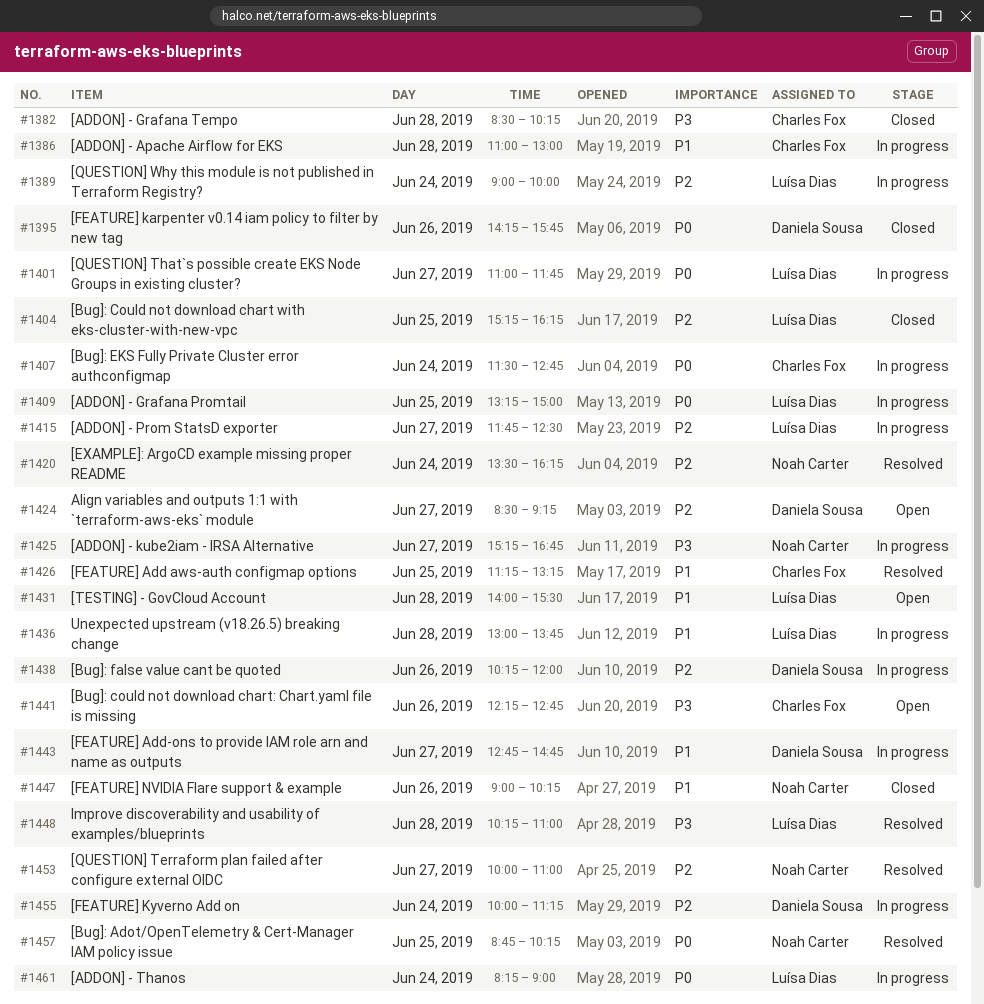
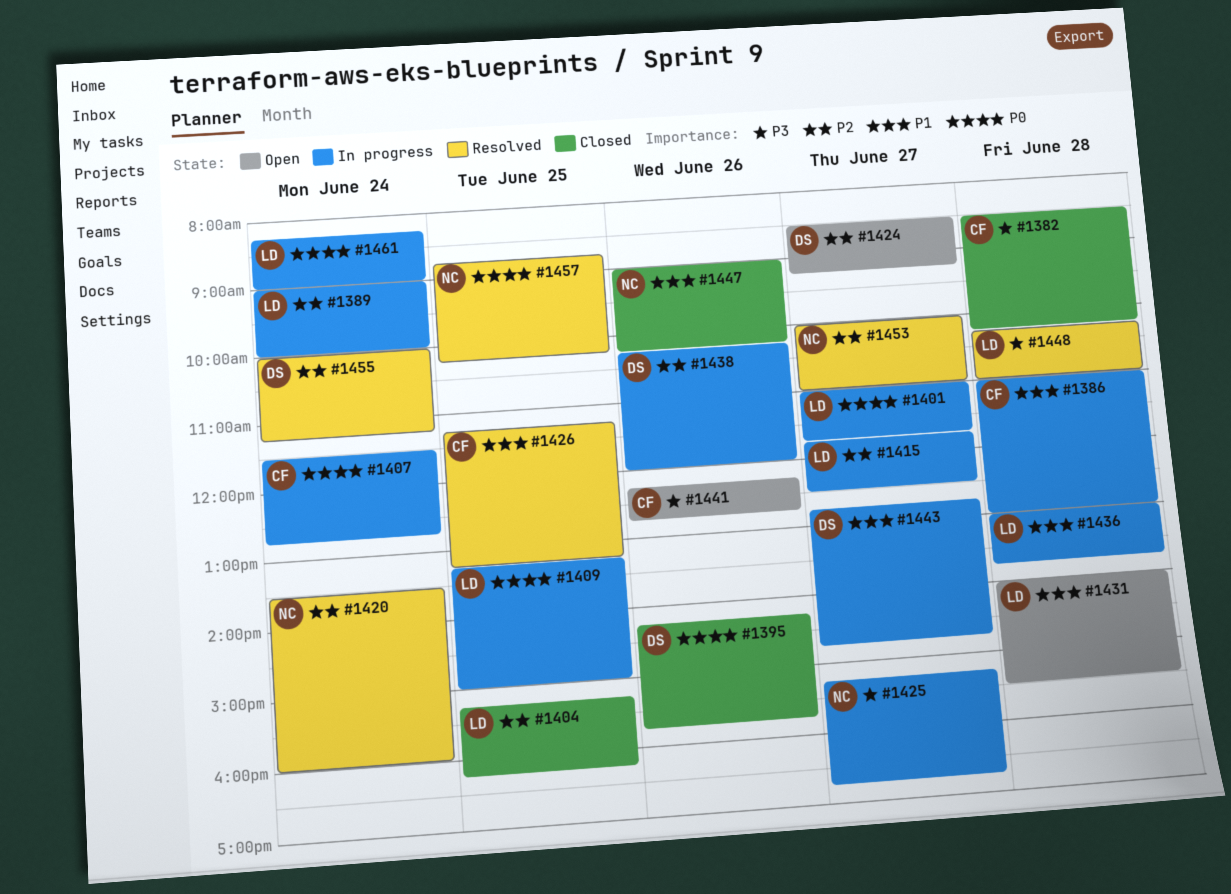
#1420, ends: 16:15 -> 16:00
#1455, status: In progress -> Resolved

